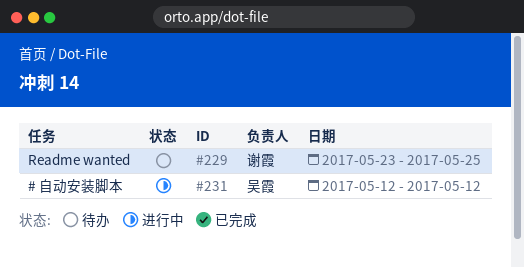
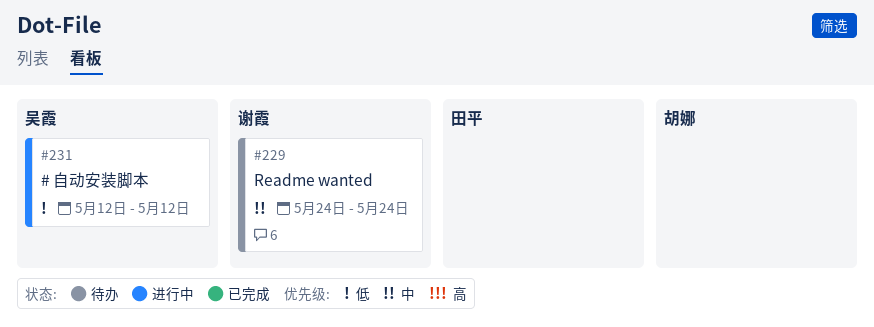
#229, start: May 23 -> May 24
#229, due: May 25 -> May 24

